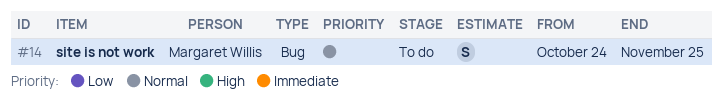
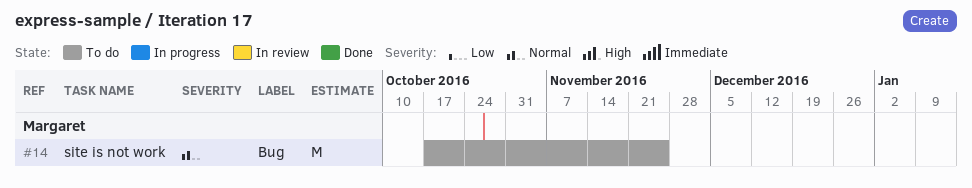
#14, estimate: S -> M
#14, start: Oct 24 -> Oct 17

